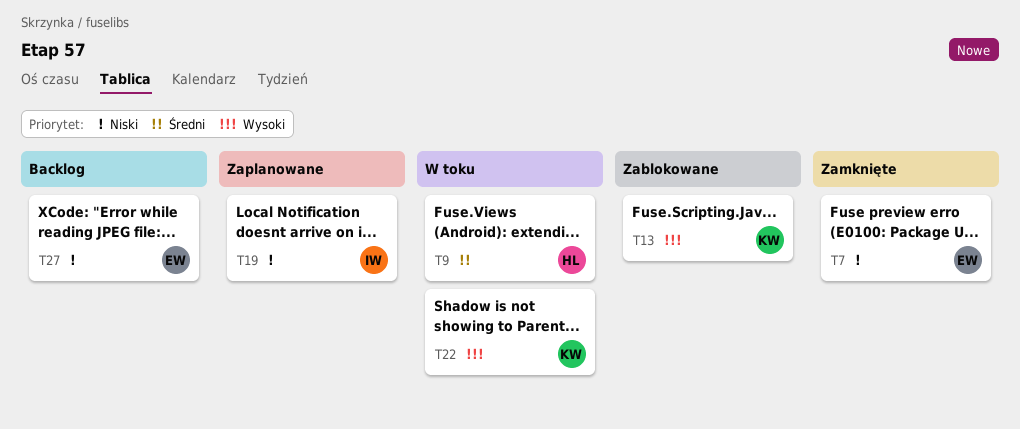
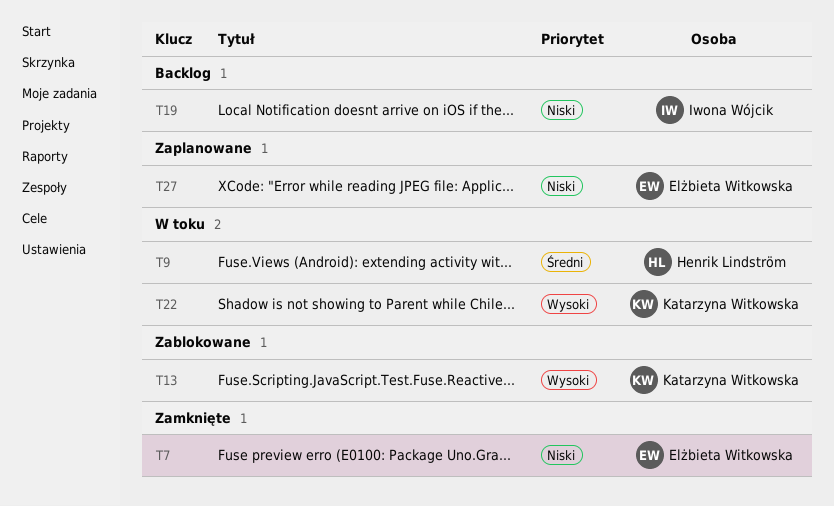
T19, status: Zaplanowane -> Backlog
T27, status: Backlog -> Zaplanowane

